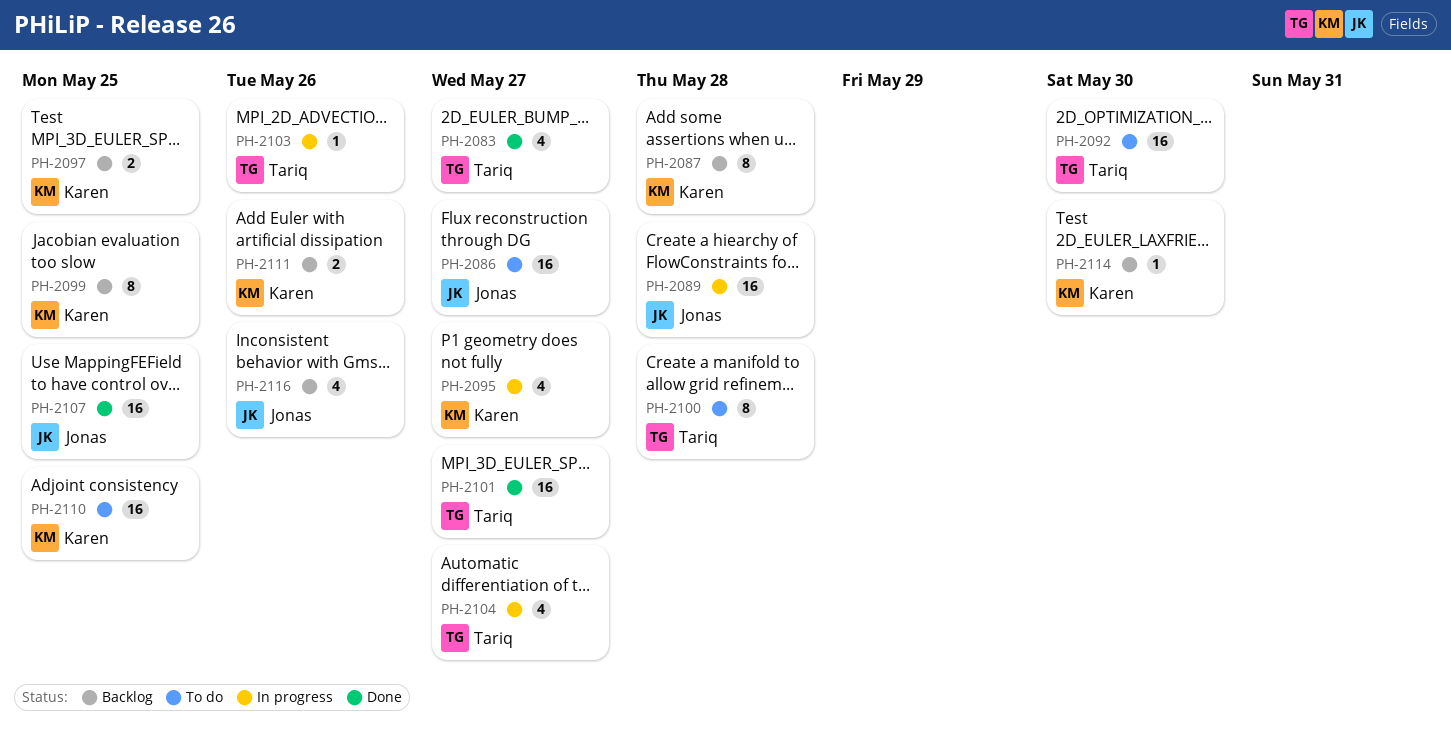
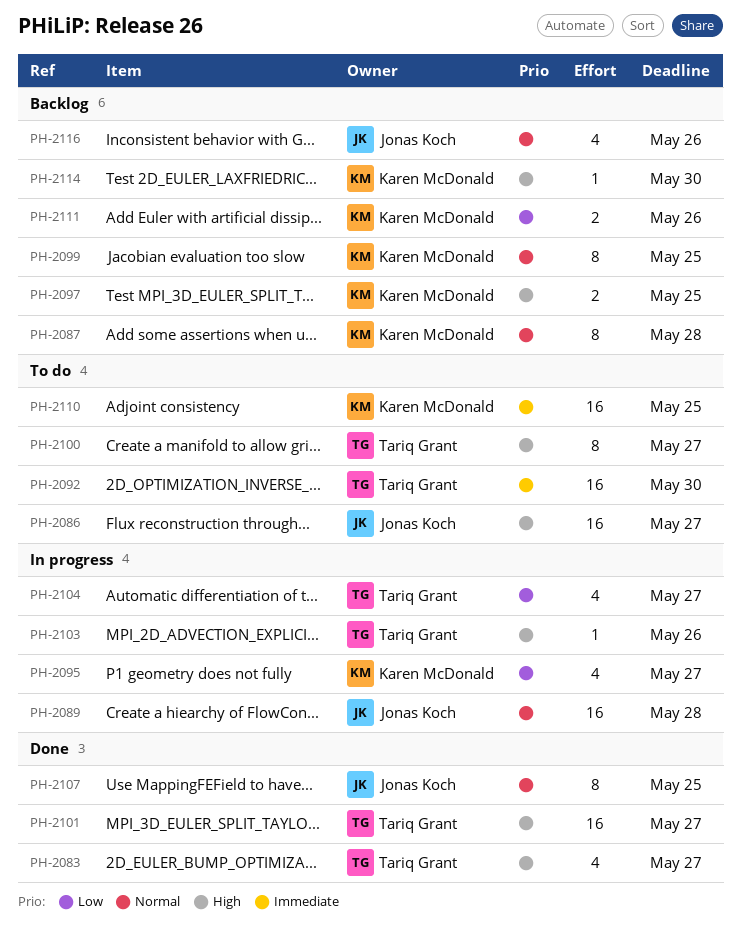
PH-2100, due: May 28 -> May 27
PH-2107, estimate: 16 -> 8

